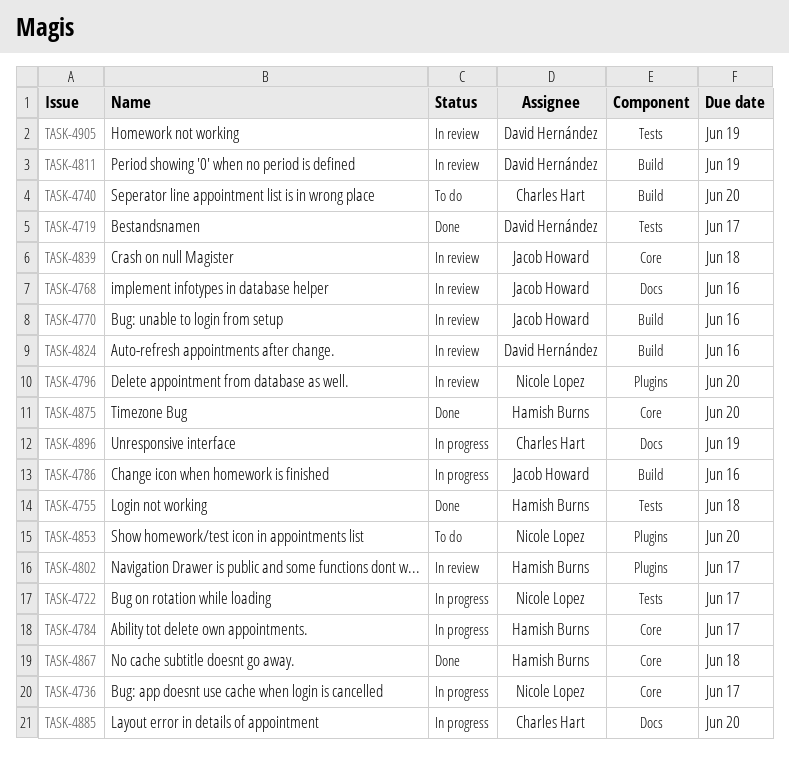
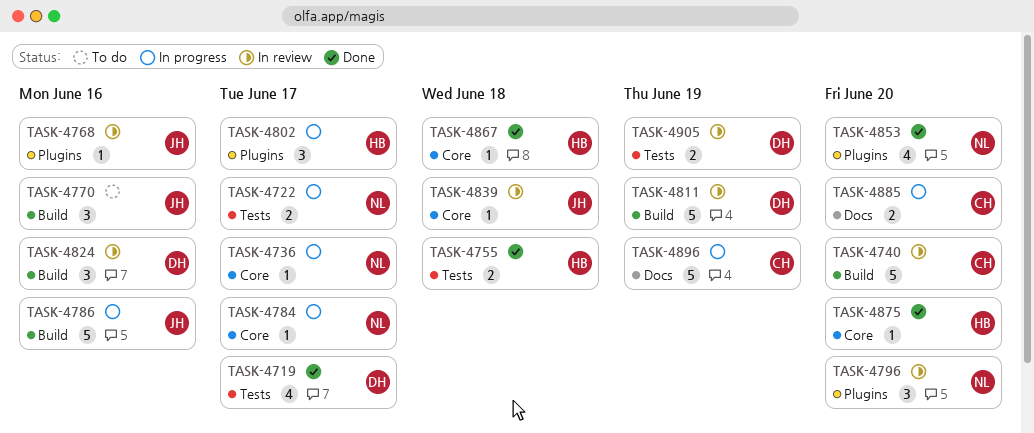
TASK-4740, status: To do -> In review
TASK-4768, label: Docs -> Plugins
TASK-4770, status: In review -> To do
TASK-4784, owner: Hamish Burns -> Nicole Lopez
TASK-4802, status: In review -> In progress
TASK-4853, status: To do -> Done

